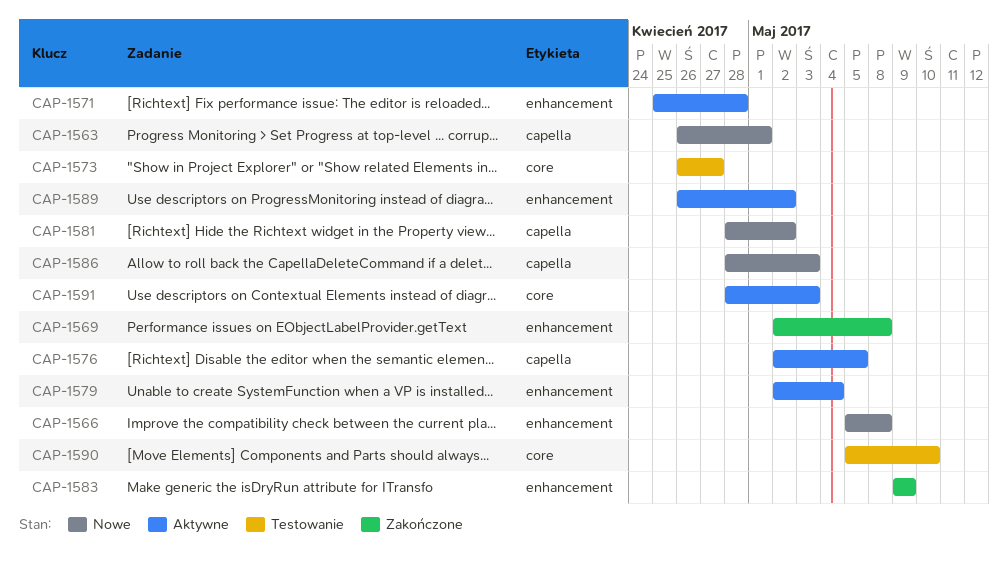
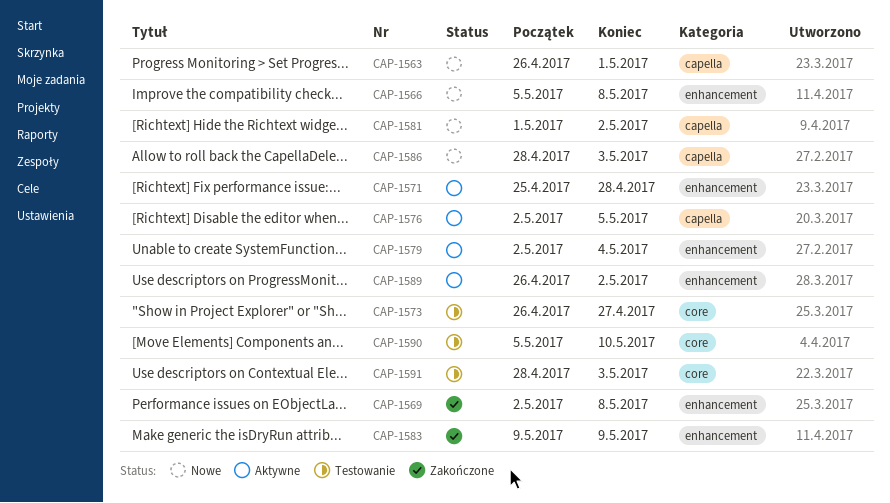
CAP-1581, start: Apr 28 -> May 1
CAP-1591, status: Aktywne -> Testowanie

